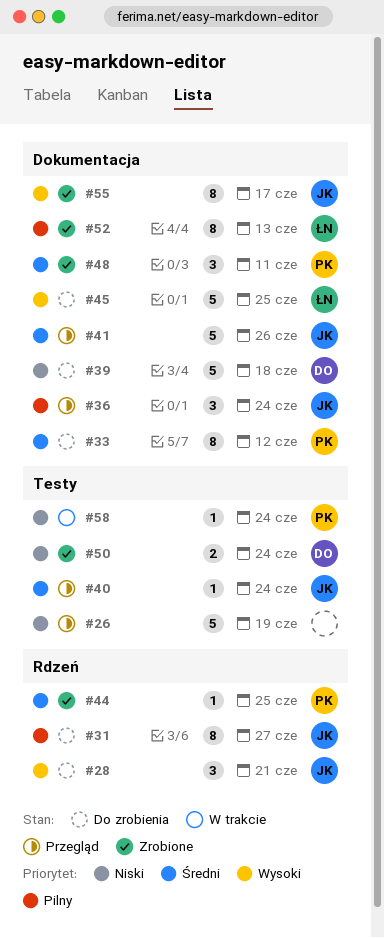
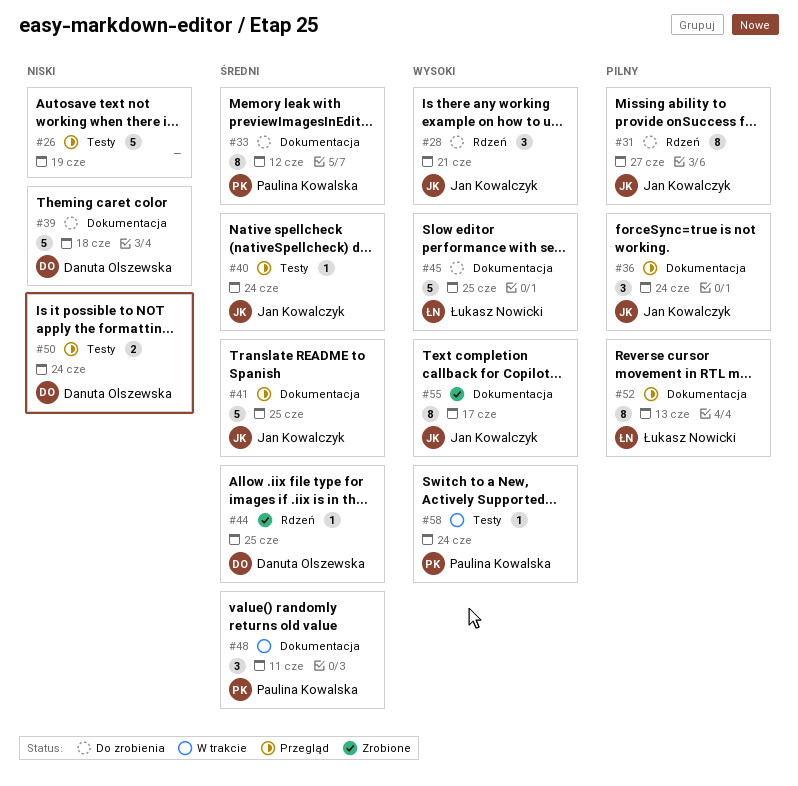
#41, due: Jun 26 -> Jun 25
#44, owner: Paulina Kowalska -> Danuta Olszewska
#48, status: Zrobione -> W trakcie
#50, status: Zrobione -> Przegląd
#52, status: Zrobione -> Przegląd
#58, priority: Niski -> Wysoki

